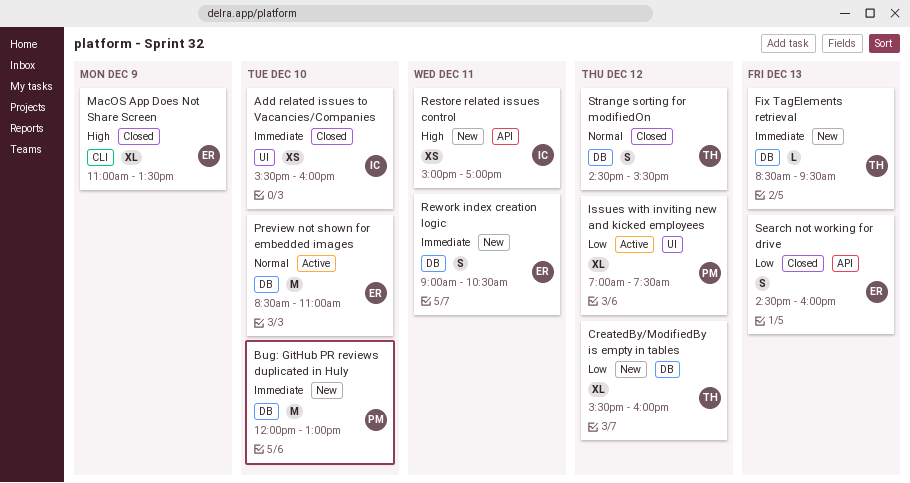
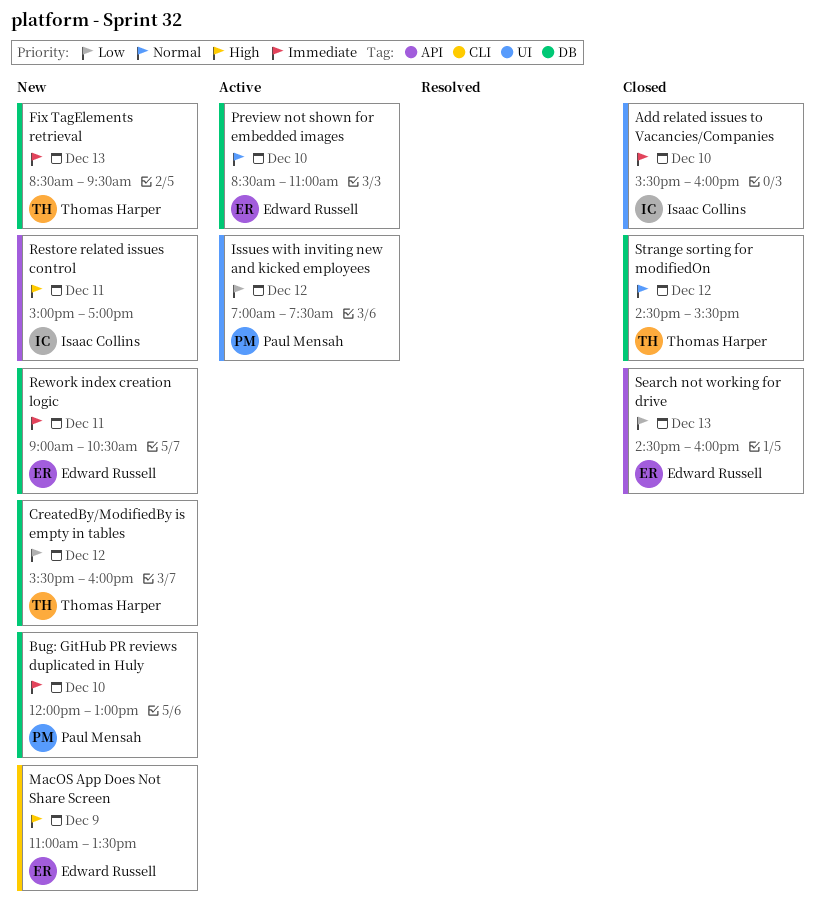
MacOS App Does Not Share Screen, status: Closed -> New

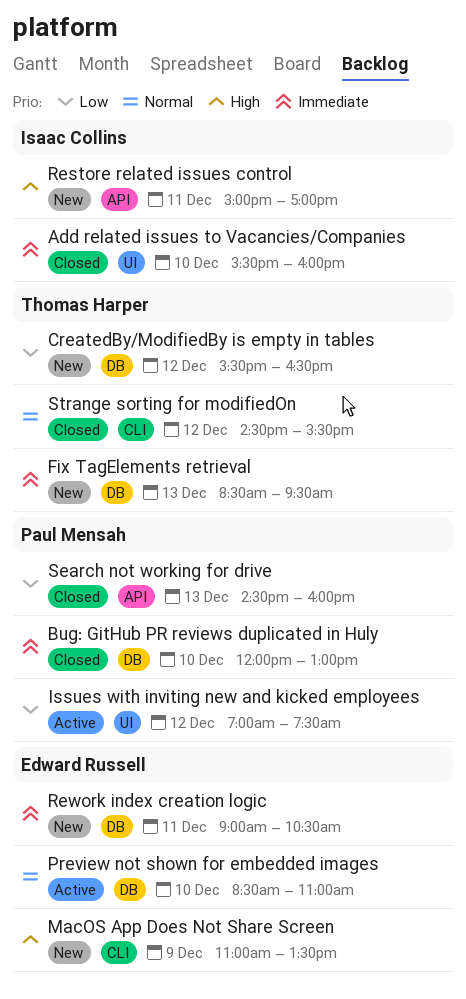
Bug: GitHub PR reviews duplicated in Huly, status: New -> Closed
CreatedBy/ModifiedBy is empty in tables, ends: 16:00 -> 16:30
Search not working for drive, owner: Edward Russell -> Paul Mensah
Strange sorting for modifiedOn, label: DB -> CLI

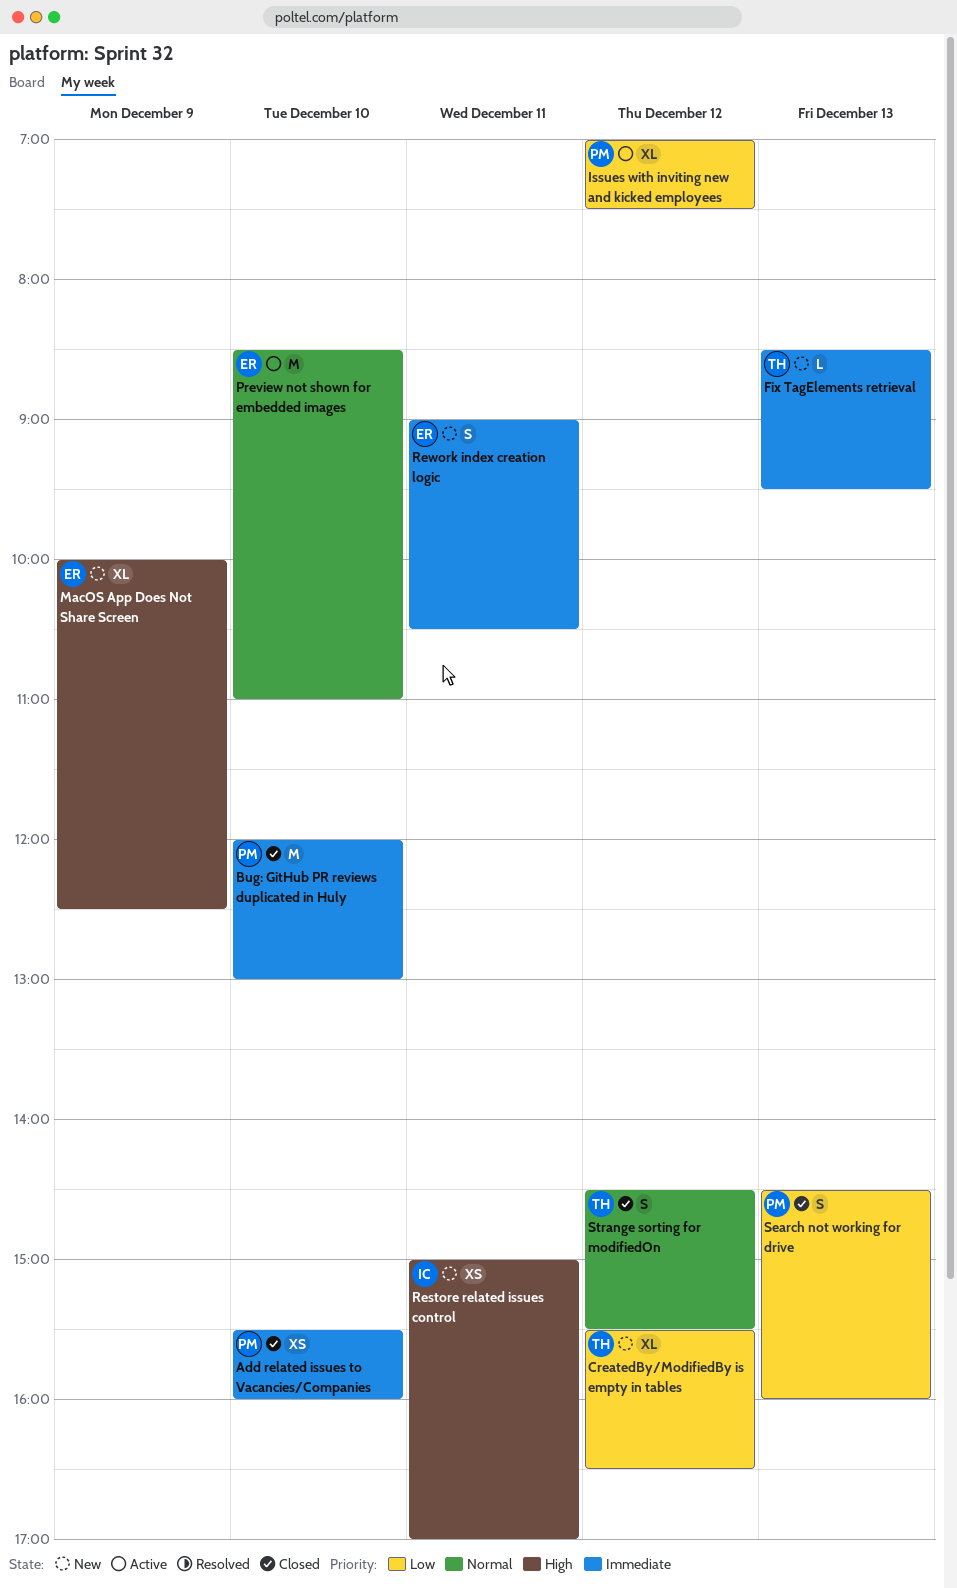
Add related issues to Vacancies/Companies, owner: Isaac Collins -> Paul Mensah
MacOS App Does Not Share Screen, begins: 11:00 -> 10:00
MacOS App Does Not Share Screen, ends: 13:30 -> 12:30

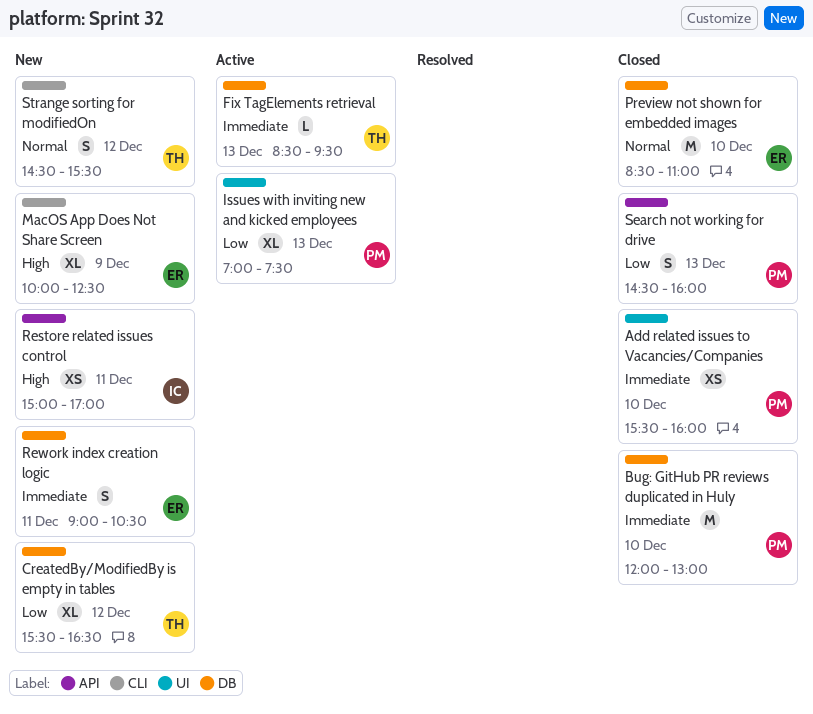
Fix TagElements retrieval, status: New -> Active
Issues with inviting new and kicked employees, day: Dec 12 -> Dec 13
Preview not shown for embedded images, status: Active -> Closed
Strange sorting for modifiedOn, status: Closed -> New

